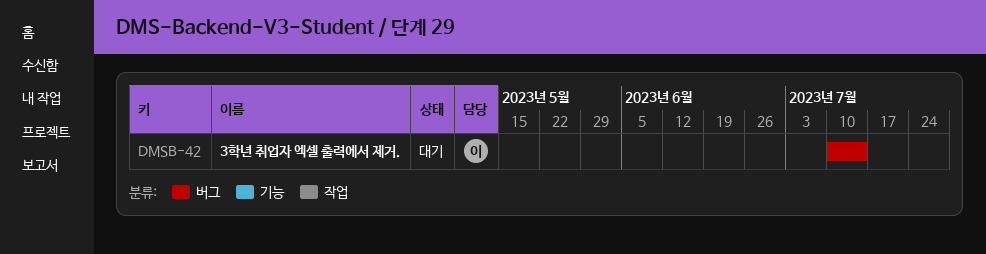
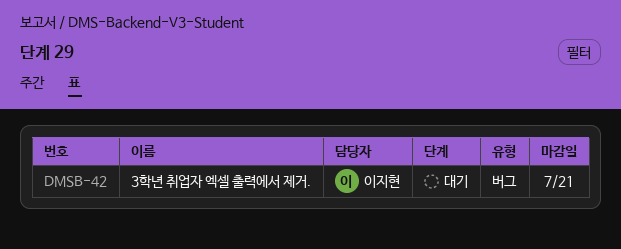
DMSB-42, due: Jul 14 -> Jul 21

